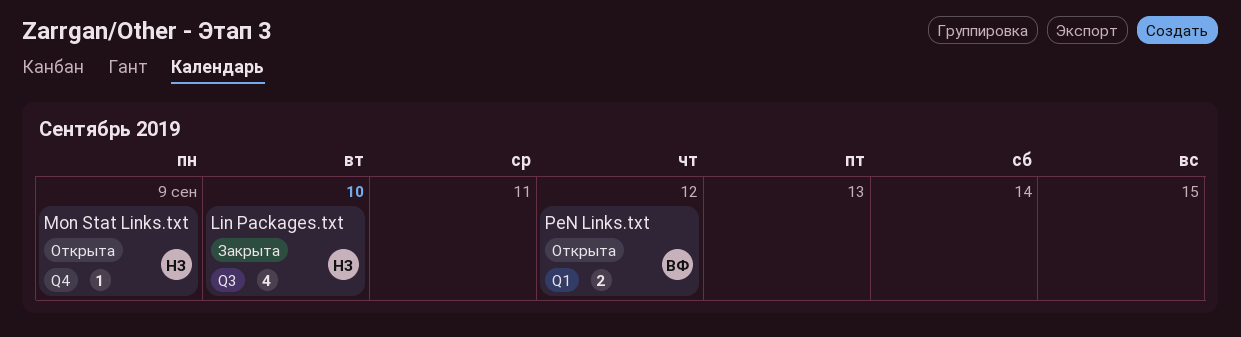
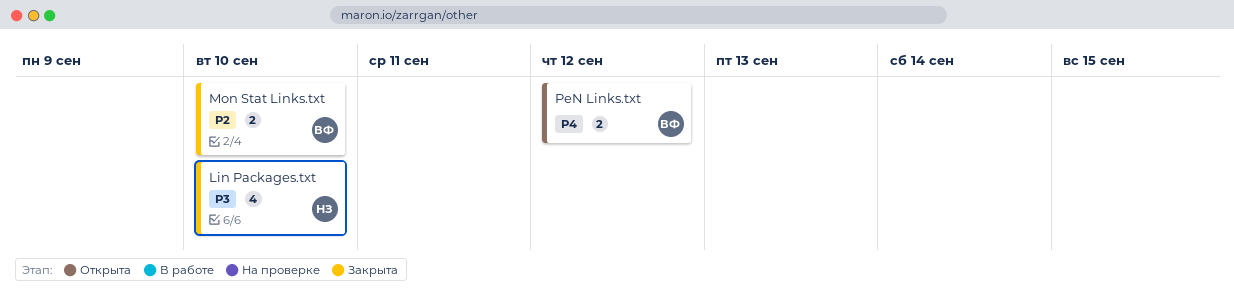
Mon Stat Links.txt, status: Открыта -> Закрыта
Mon Stat Links.txt, owner: НЗ -> ВФ
Mon Stat Links.txt, estimate: 1 -> 2
Mon Stat Links.txt, due: Sep 9 -> Sep 10

